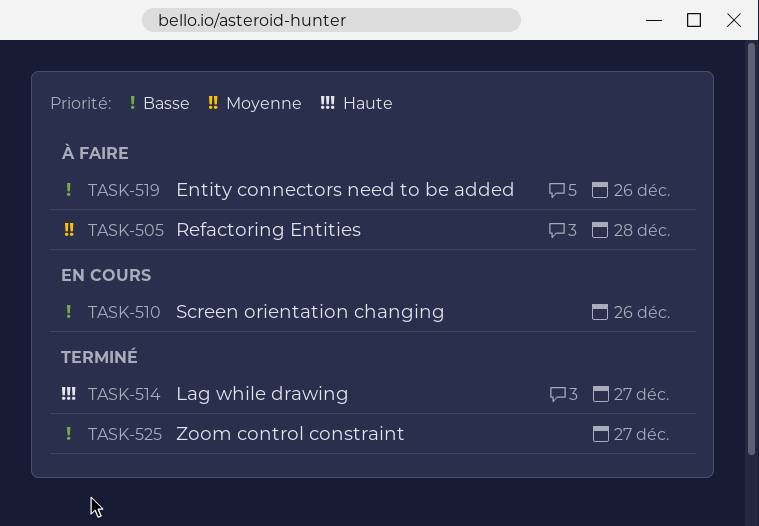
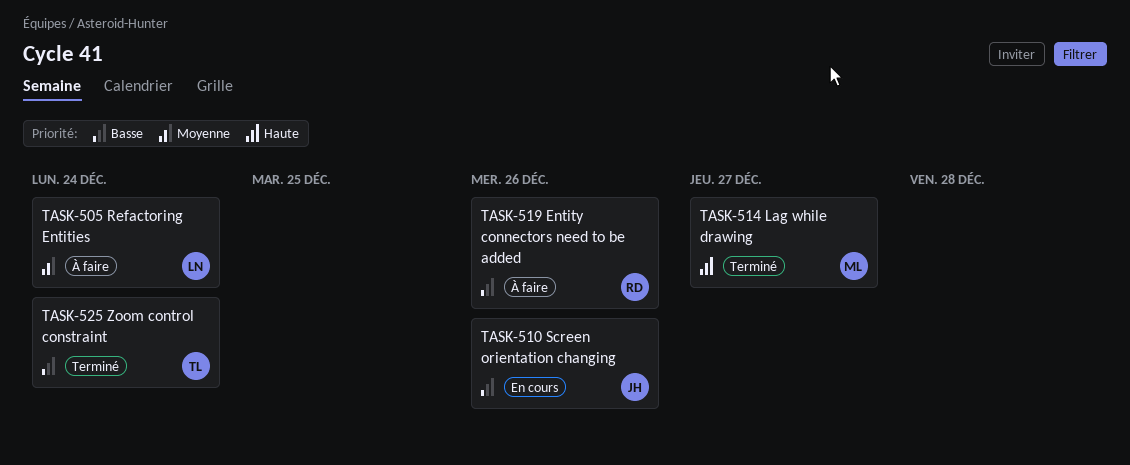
TASK-505, due: Dec 28 -> Dec 24
TASK-525, due: Dec 27 -> Dec 24

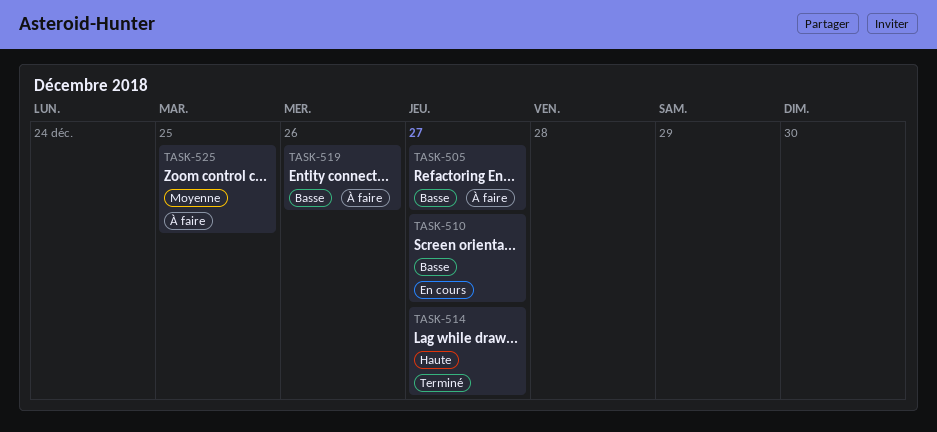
TASK-505, priority: Moyenne -> Basse
TASK-505, due: Dec 24 -> Dec 27
TASK-510, due: Dec 26 -> Dec 27
TASK-525, status: Terminé -> À faire
TASK-525, priority: Basse -> Moyenne
TASK-525, due: Dec 24 -> Dec 25

